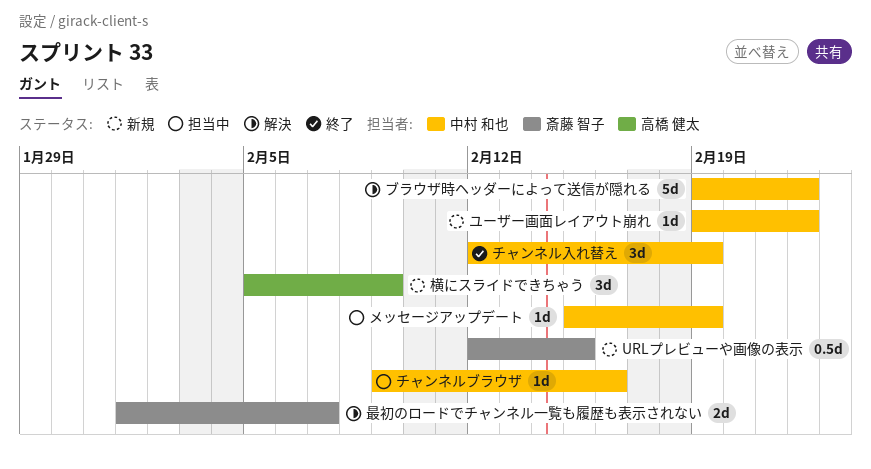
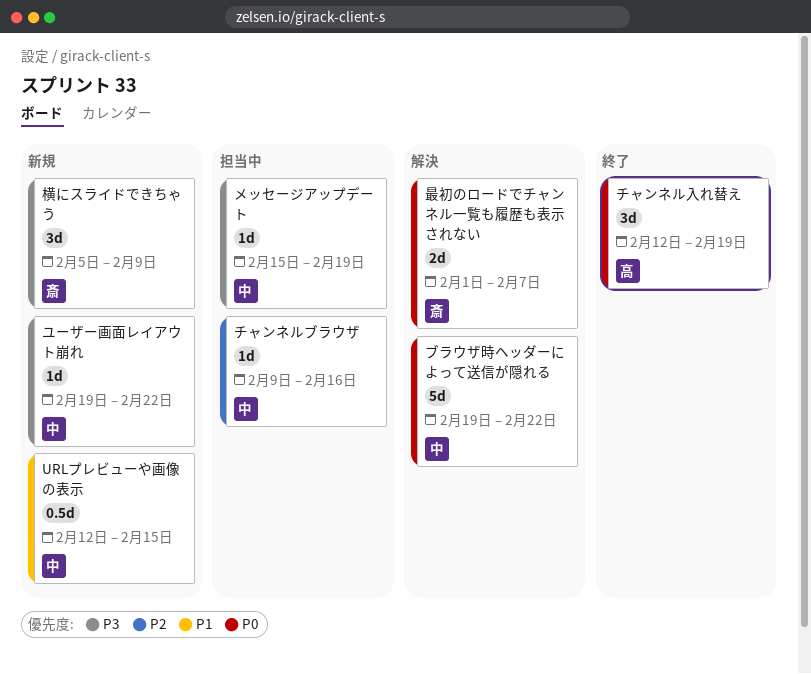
URLプレビューや画像の表示, owner: 斎藤 智子 -> 中村 和也
チャンネル入れ替え, owner: 中村 和也 -> 高橋 健太
横にスライドできちゃう, owner: 高橋 健太 -> 斎藤 智子

